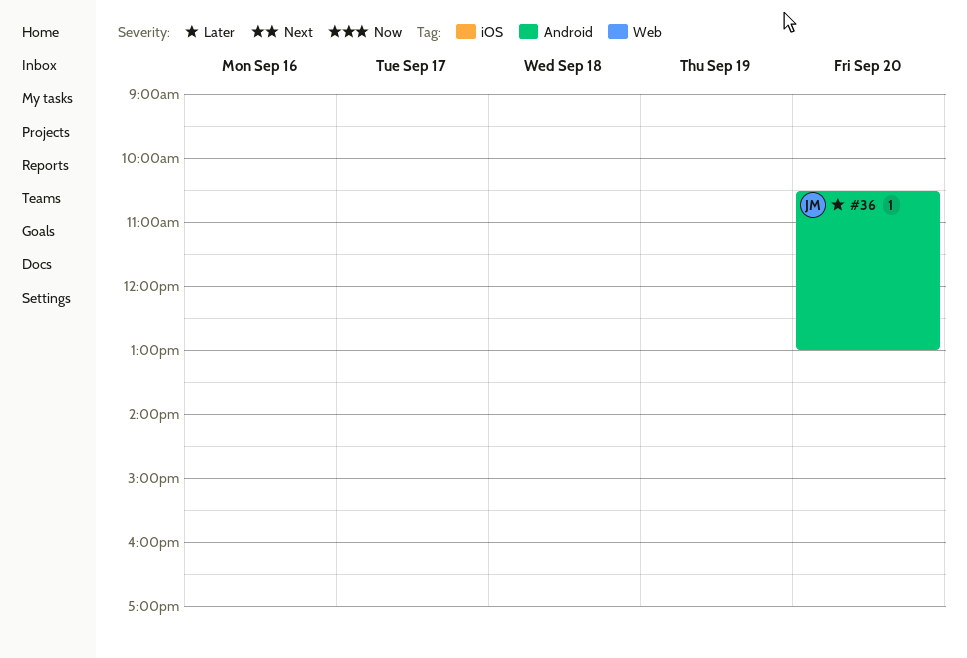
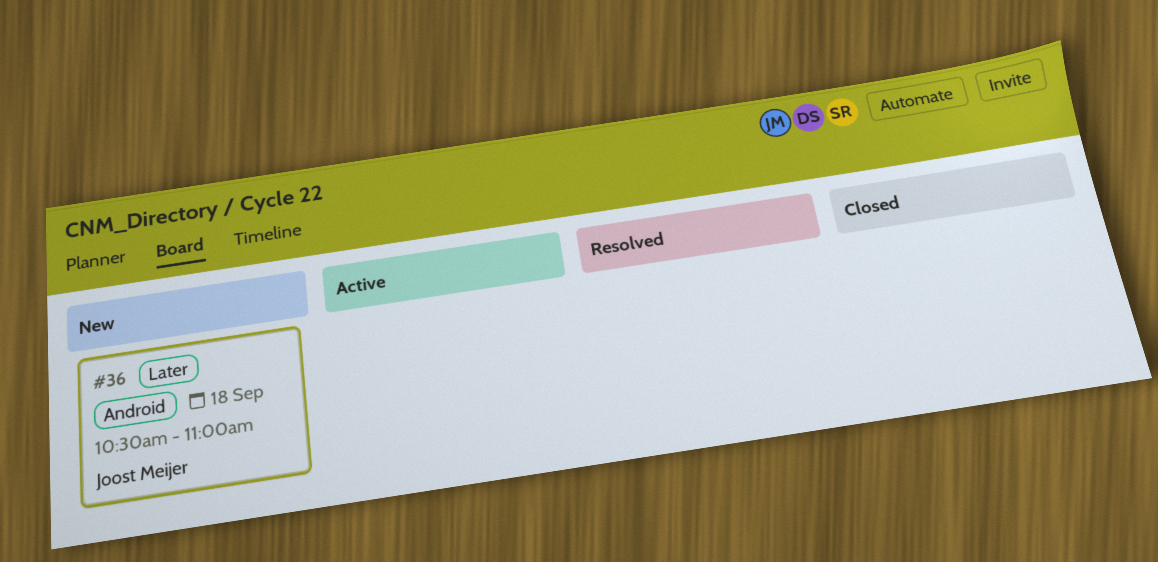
#36, day: Sep 20 -> Sep 18
#36, ends: 13:00 -> 11:00

